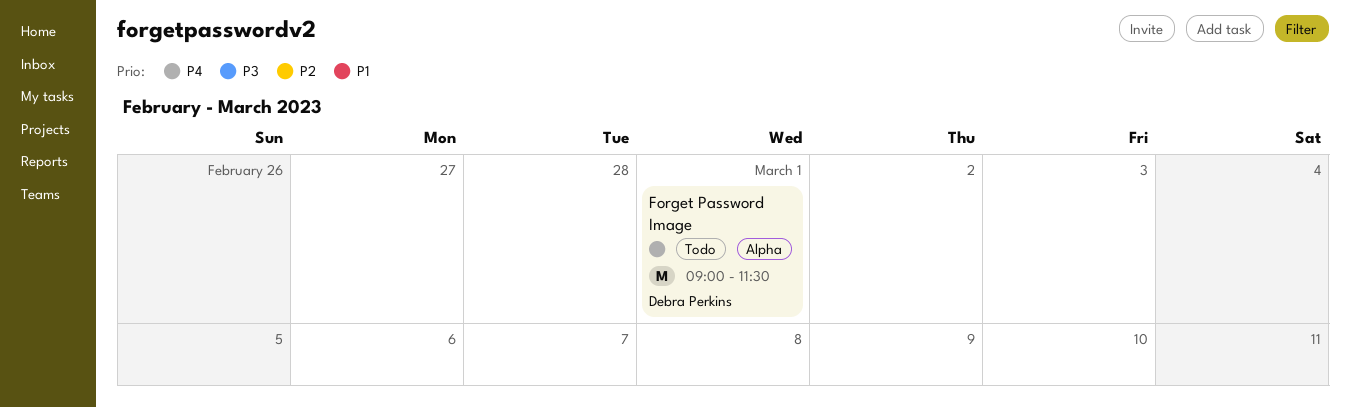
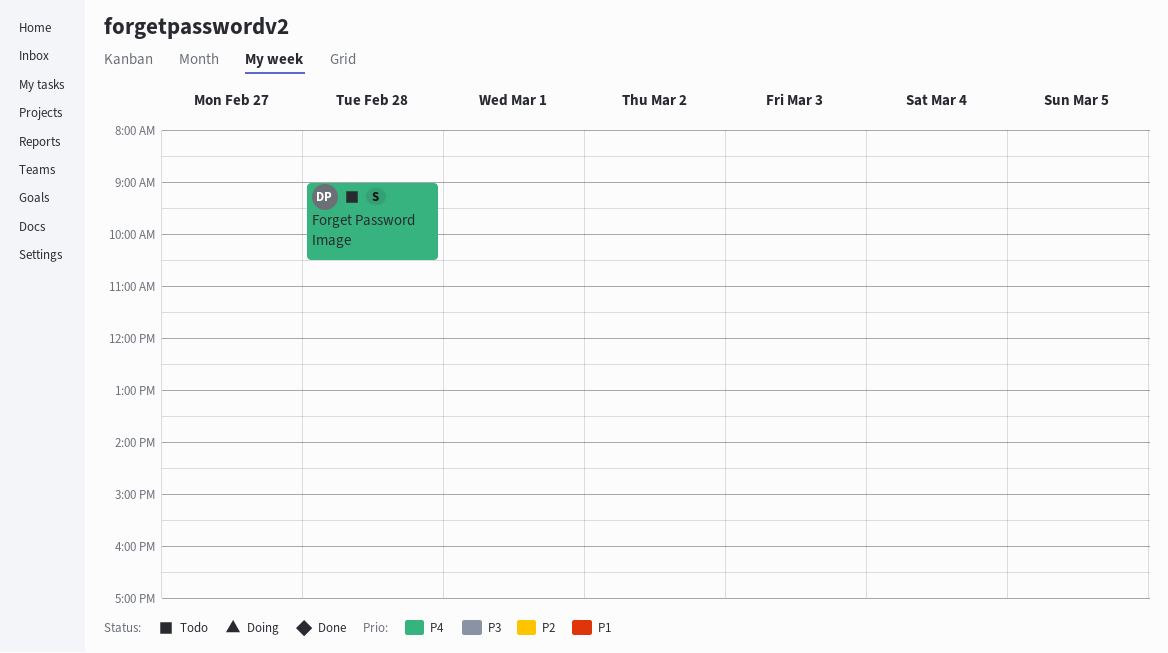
Forget Password Image, estimate: M -> S
Forget Password Image, day: Mar 1 -> Feb 28
Forget Password Image, ends: 11:30 -> 10:30

